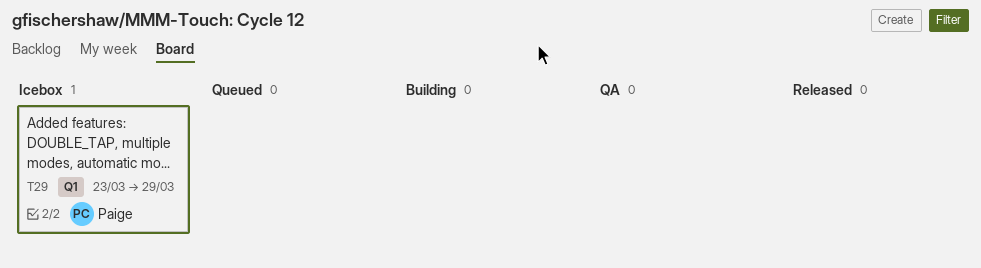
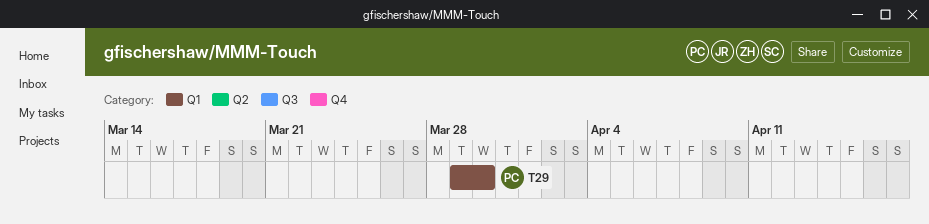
T29, start: Mar 23 -> Mar 29
T29, due: Mar 29 -> Mar 30

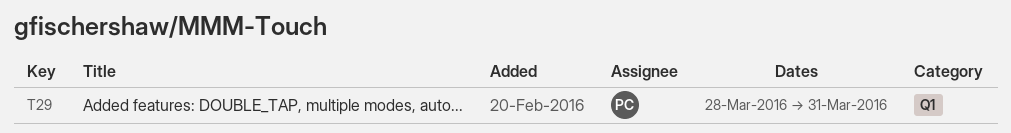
T29, start: Mar 29 -> Mar 28
T29, due: Mar 30 -> Mar 31

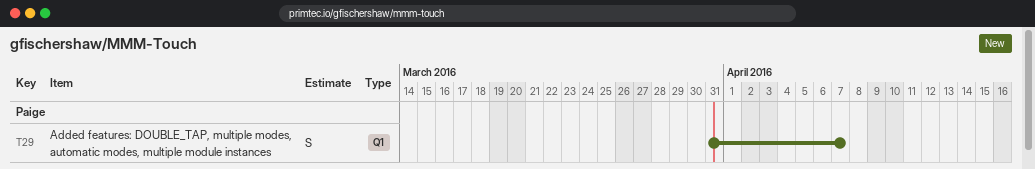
T29, start: Mar 28 -> Mar 31
T29, due: Mar 31 -> Apr 7

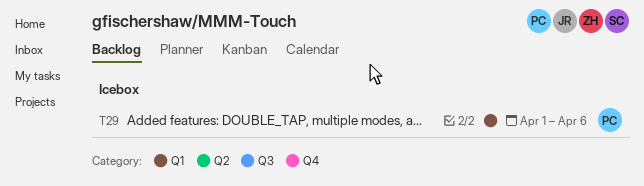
T29, start: Mar 31 -> Apr 1
T29, due: Apr 7 -> Apr 6

